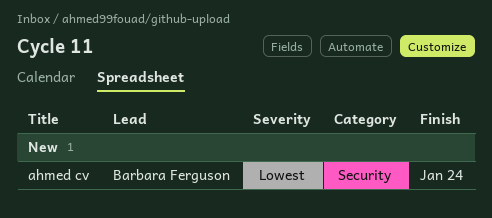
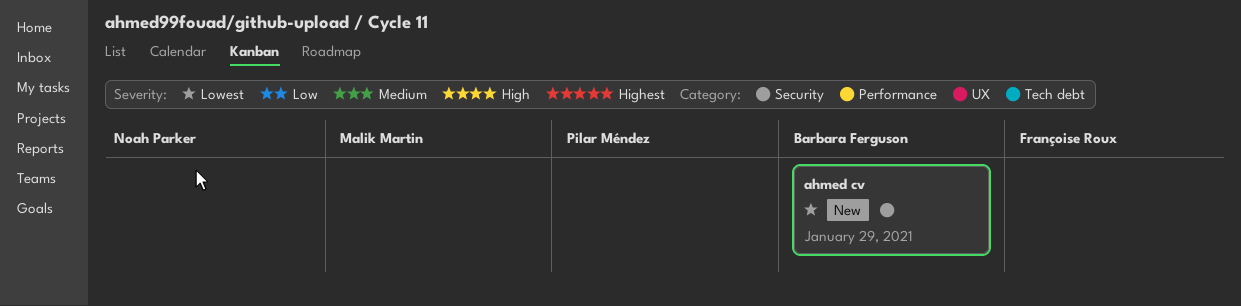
ahmed cv, due: Jan 24 -> Jan 29

